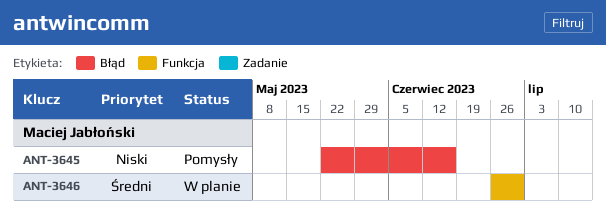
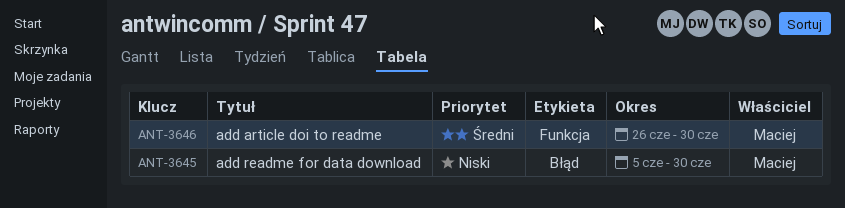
ANT-3645, start: May 22 -> Jun 5
ANT-3645, due: Jun 16 -> Jun 30

